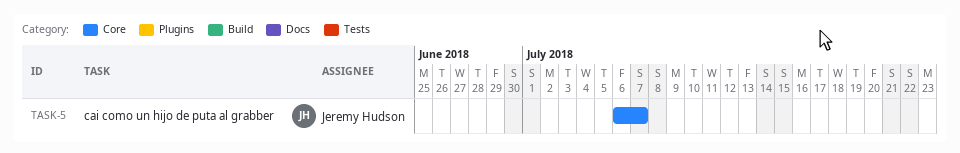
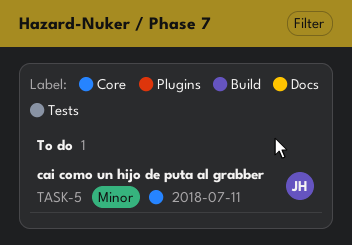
TASK-5, due: Jul 7 -> Jul 11

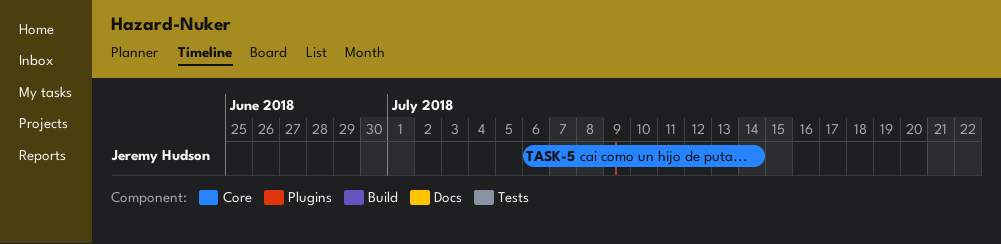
TASK-5, due: Jul 11 -> Jul 14

